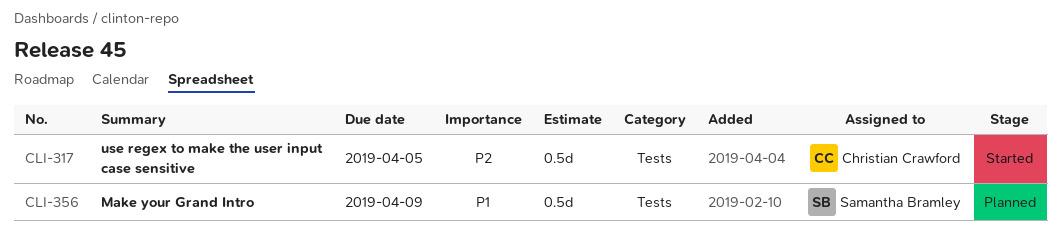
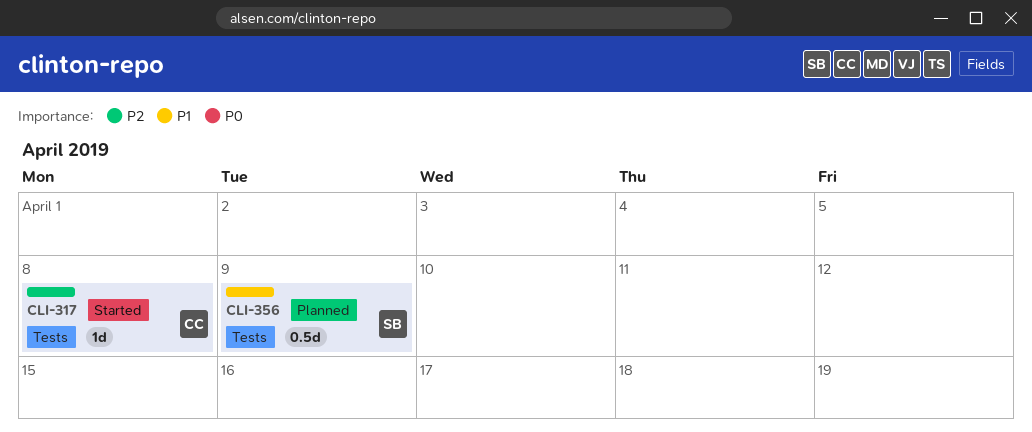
CLI-317, estimate: 0.5d -> 1d
CLI-317, due: Apr 5 -> Apr 8

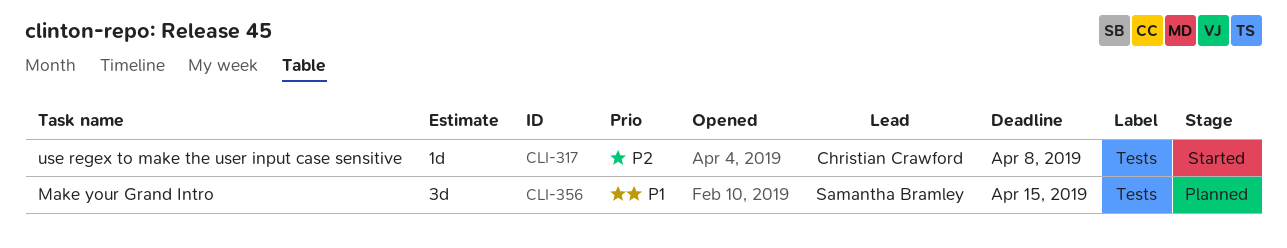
CLI-356, estimate: 0.5d -> 3d
CLI-356, due: Apr 9 -> Apr 15

